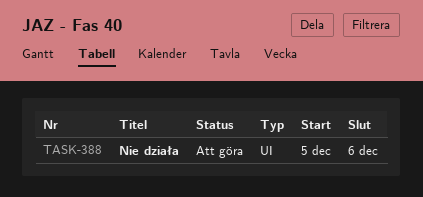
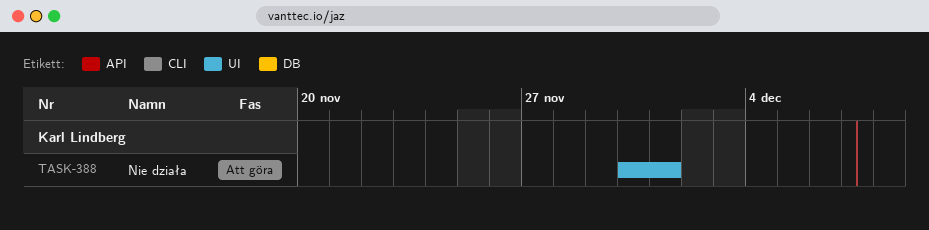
TASK-388, start: Dec 5 -> Nov 30
TASK-388, due: Dec 6 -> Dec 1

